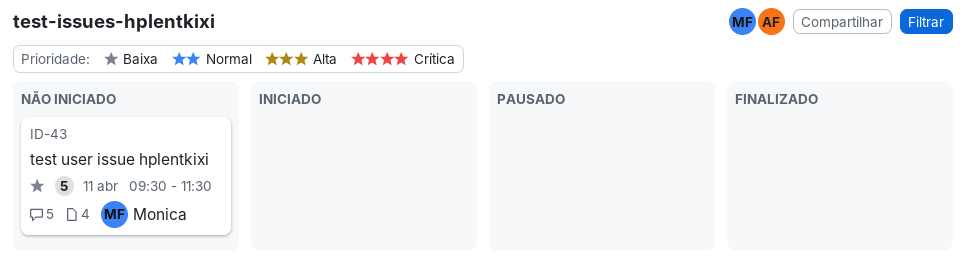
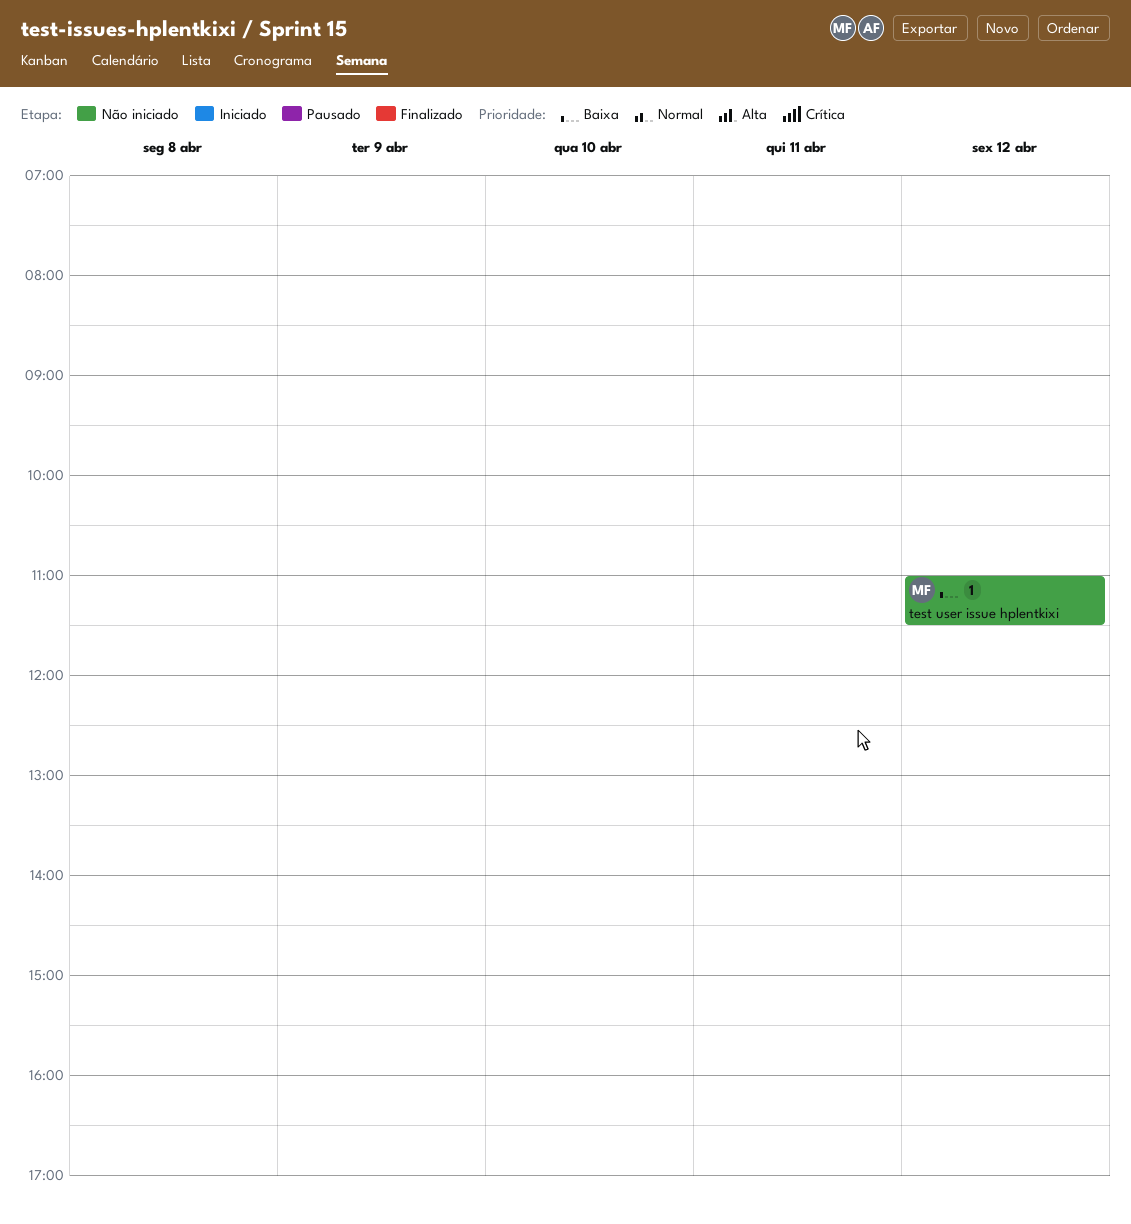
test user issue hplentkixi, estimate: 5 -> 1
test user issue hplentkixi, day: Apr 11 -> Apr 12
test user issue hplentkixi, begins: 09:30 -> 11:00

